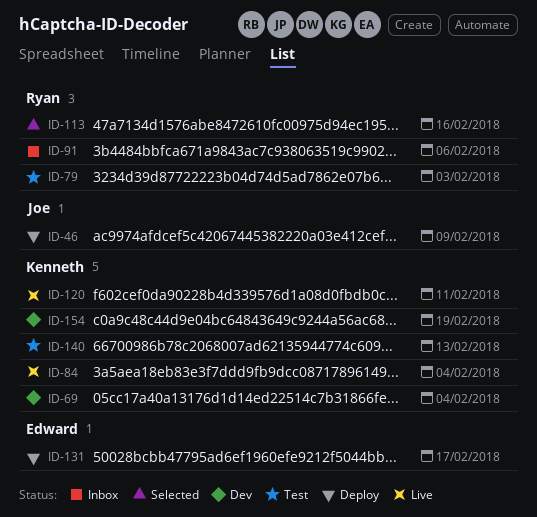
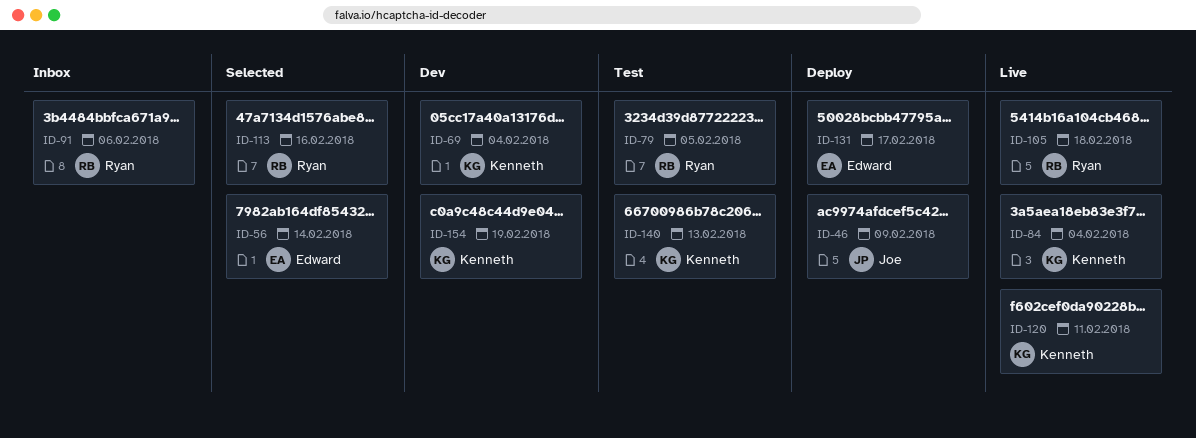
ID-56: none -> present
ID-79, due: Feb 3 -> Feb 5
ID-105: none -> present

